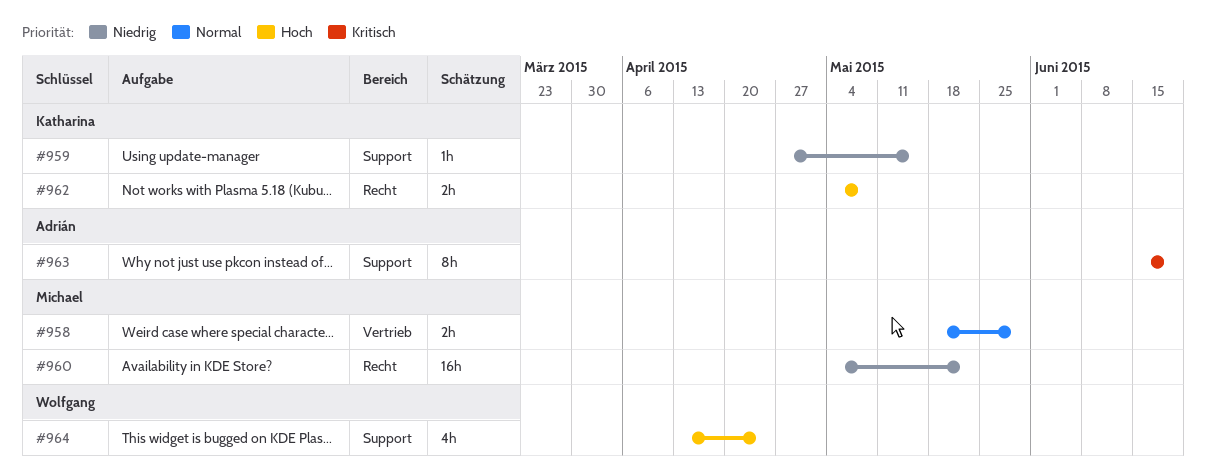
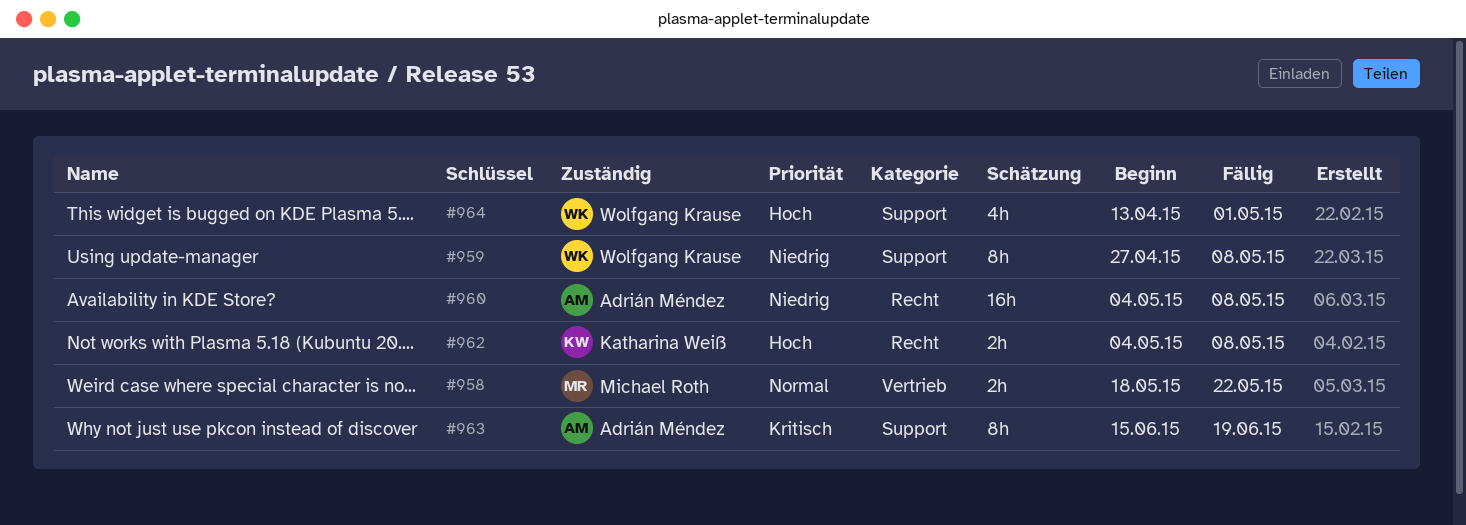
#958, due: May 29 -> May 22
#959, owner: Katharina Weiß -> Wolfgang Krause
#959, estimate: 1h -> 8h
#959, due: May 15 -> May 8
#960, owner: Michael Roth -> Adrián Méndez
#960, due: May 22 -> May 8
#964, due: Apr 24 -> May 1

